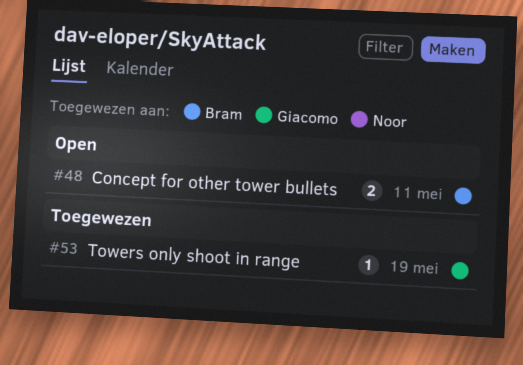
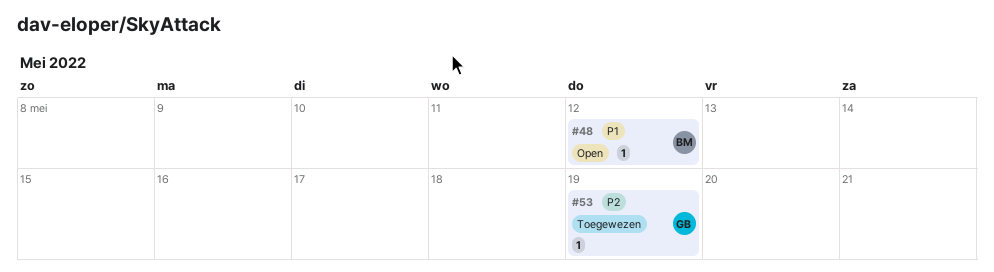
#48, estimate: 2 -> 1
#48, due: May 11 -> May 12

